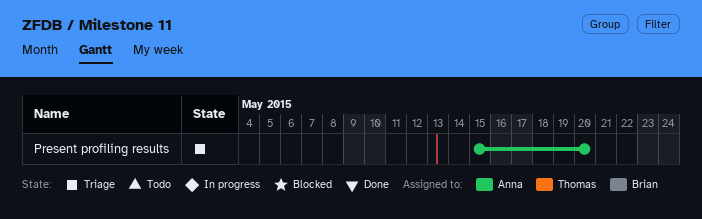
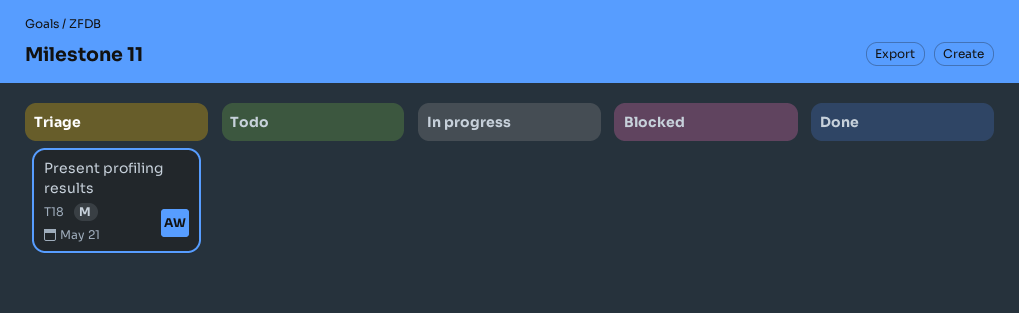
Present profiling results, due: May 20 -> May 21

